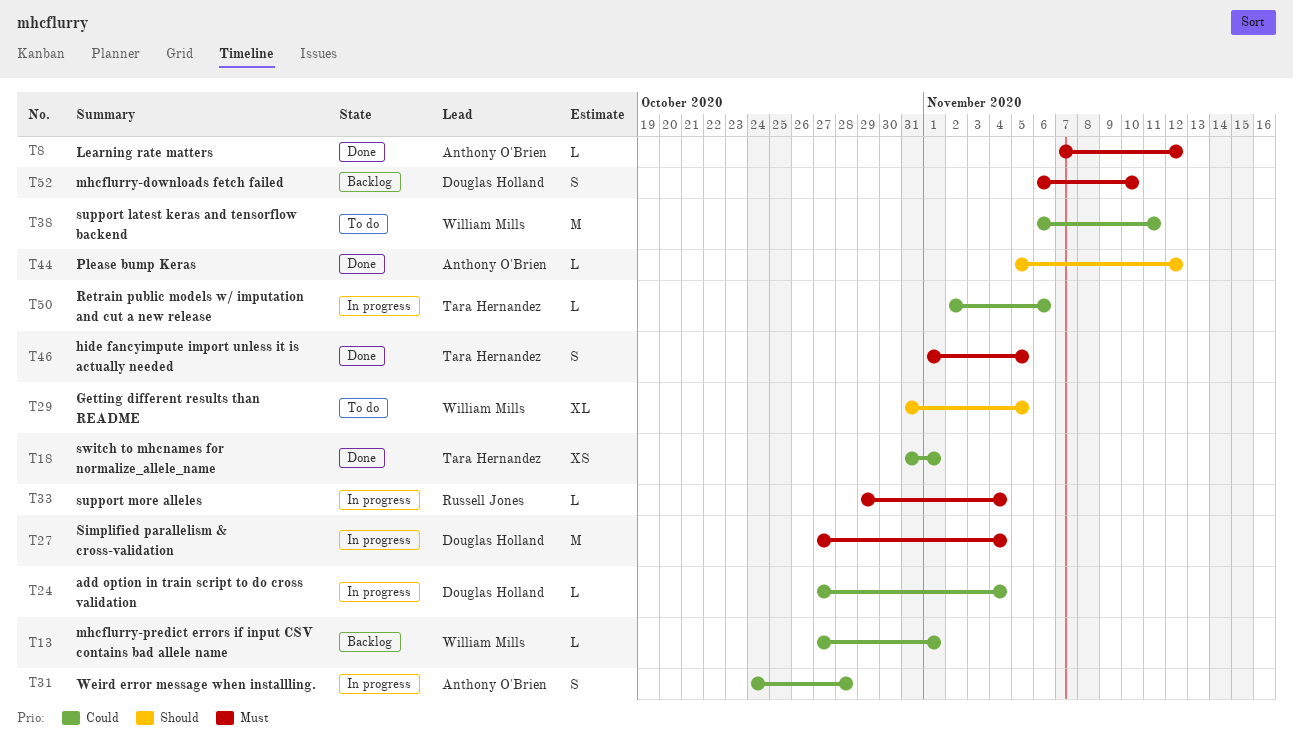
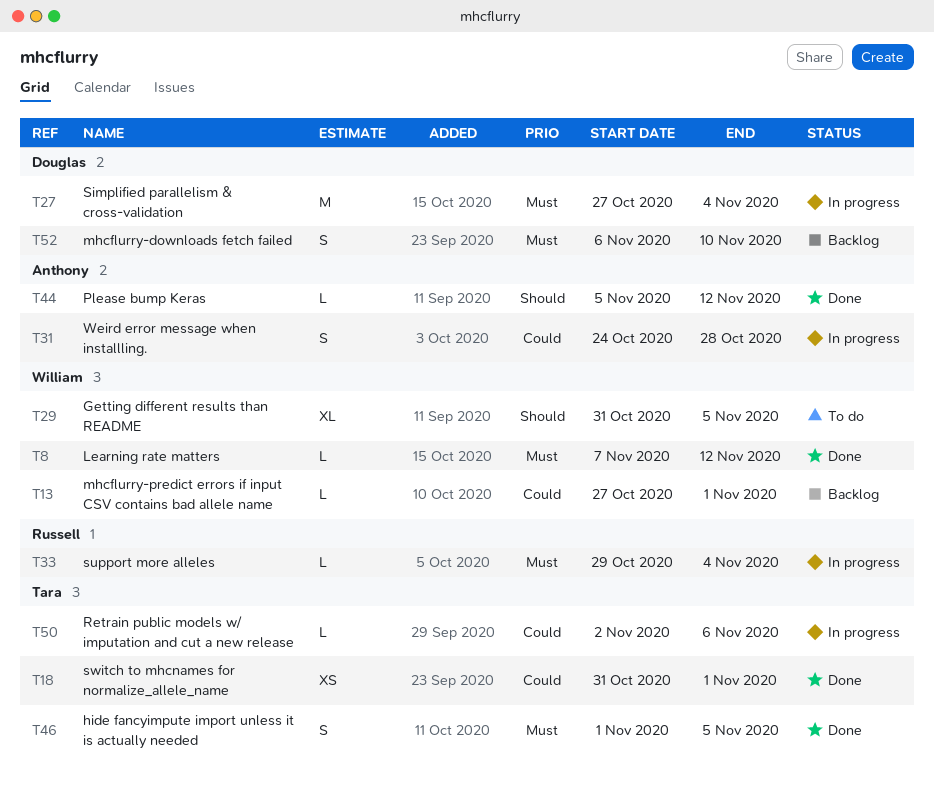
T8, owner: Anthony O'Brien -> William Mills
T24: present -> none
T38: present -> none

